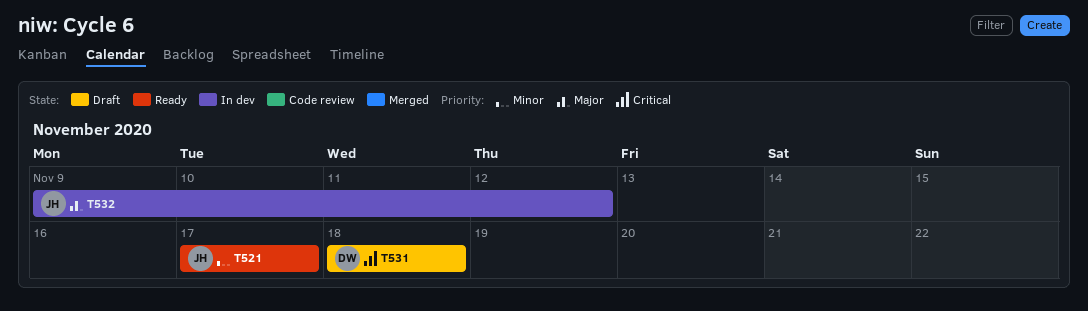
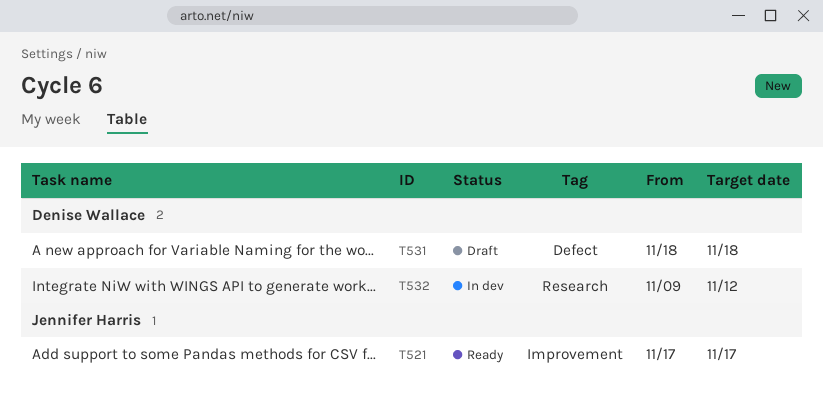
T532, owner: Jennifer Harris -> Denise Wallace

